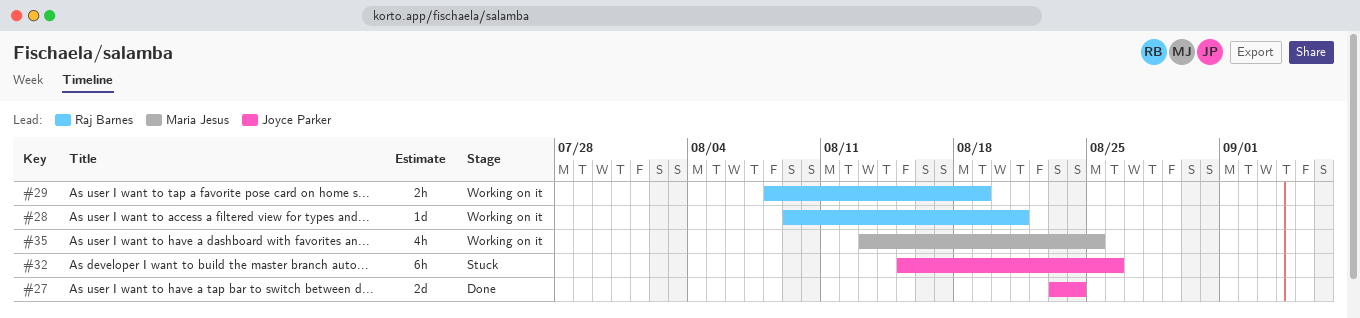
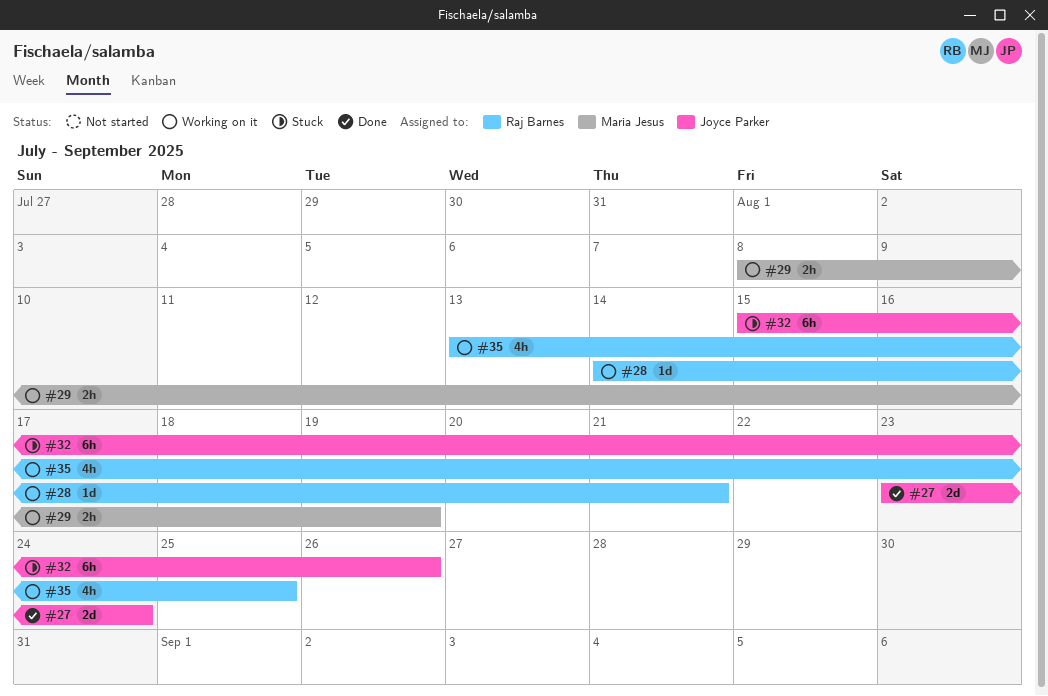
#28, start: Aug 9 -> Aug 14
#29, owner: Raj Barnes -> Maria Jesus
#35, owner: Maria Jesus -> Raj Barnes

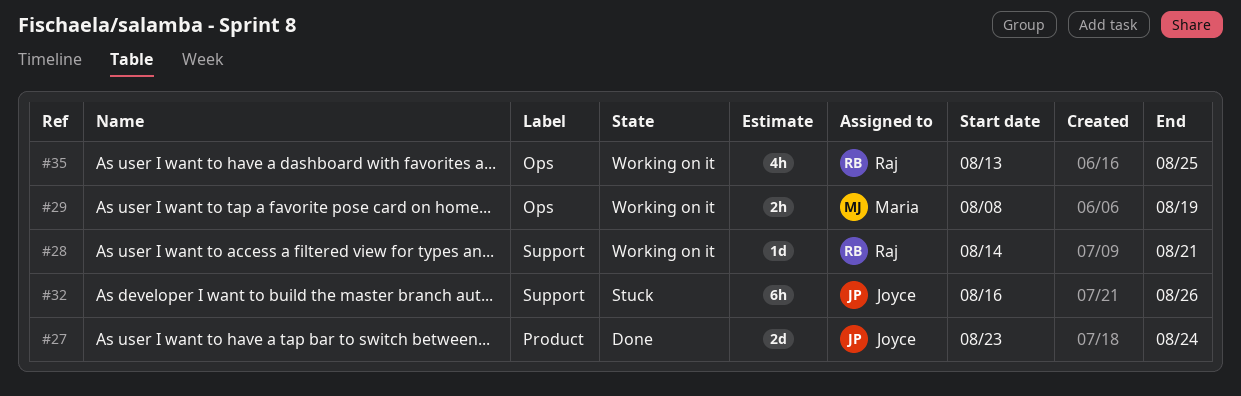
#32, start: Aug 15 -> Aug 16

